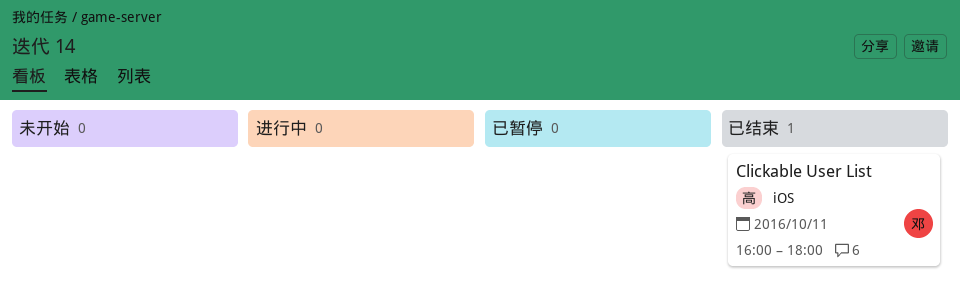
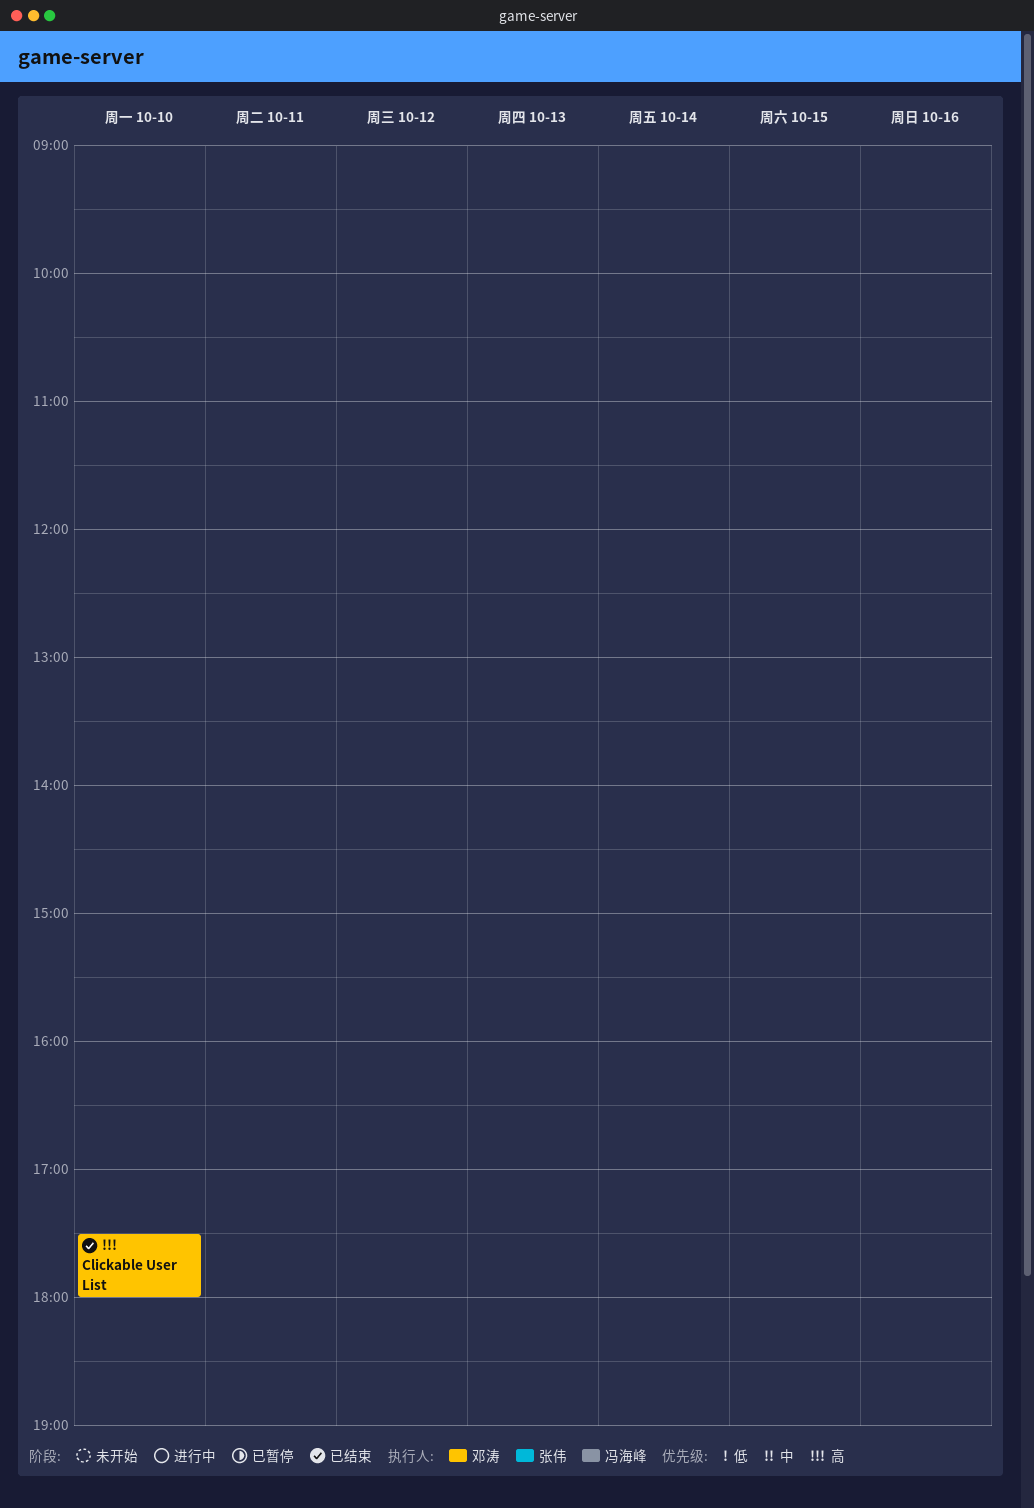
Clickable User List, day: Oct 11 -> Oct 10
Clickable User List, begins: 16:00 -> 17:30

